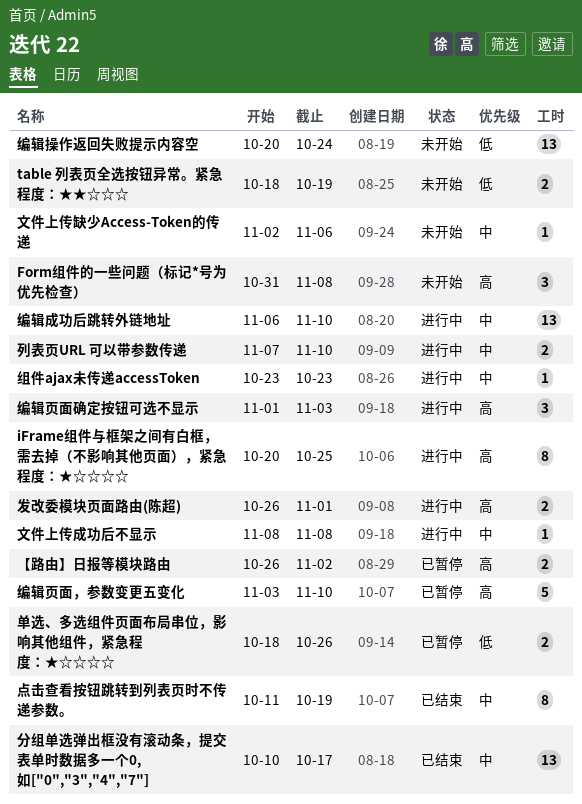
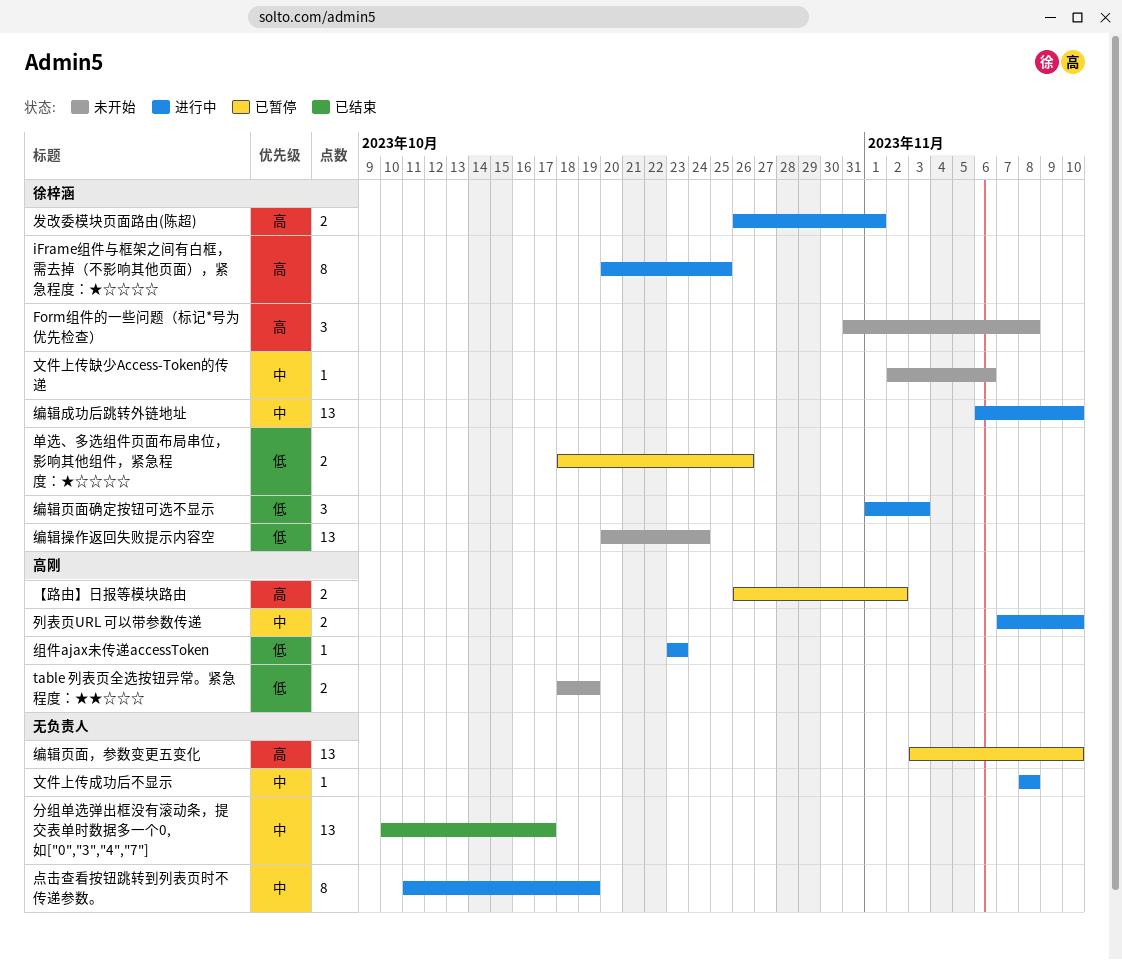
点击查看按钮跳转到列表页时不传递参数。, status: 已结束 -> 进行中
组件ajax未传递accessToken, priority: 中 -> 低
编辑页面确定按钮可选不显示, priority: 高 -> 低
编辑页面，参数变更五变化, estimate: 5 -> 13

